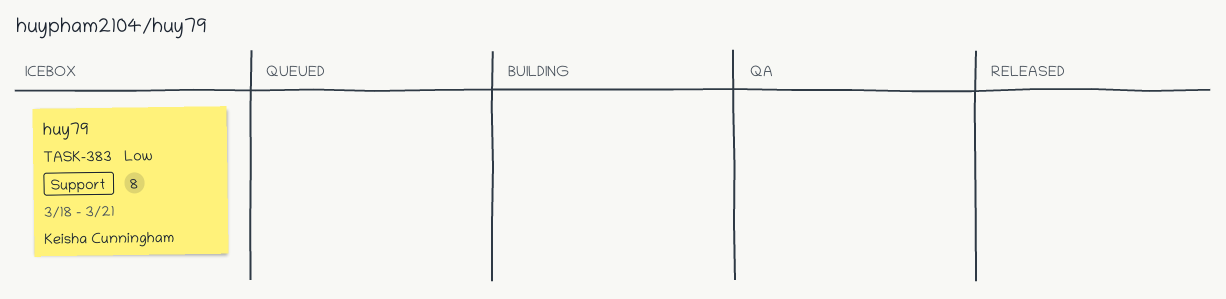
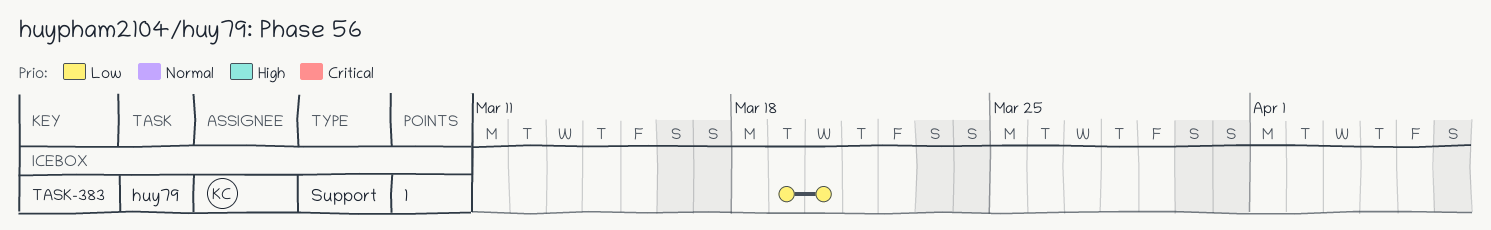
TASK-383, estimate: 8 -> 1
TASK-383, start: Mar 18 -> Mar 19
TASK-383, due: Mar 21 -> Mar 20

